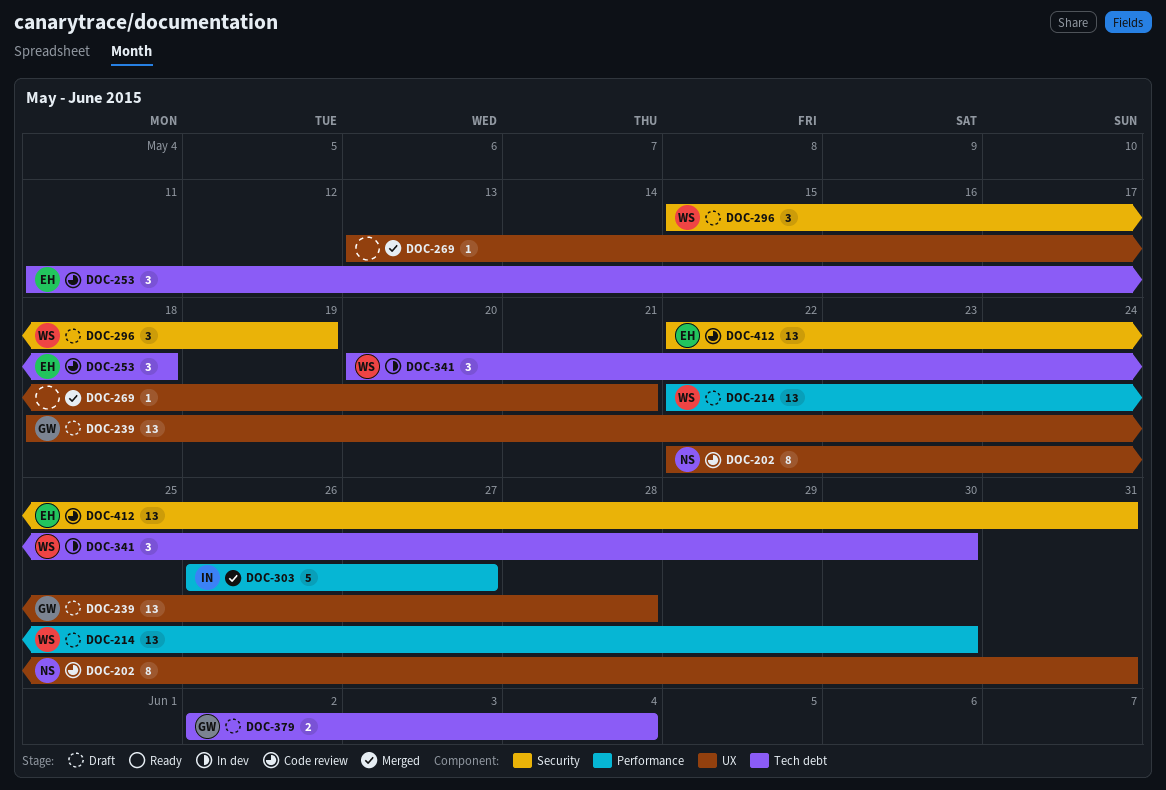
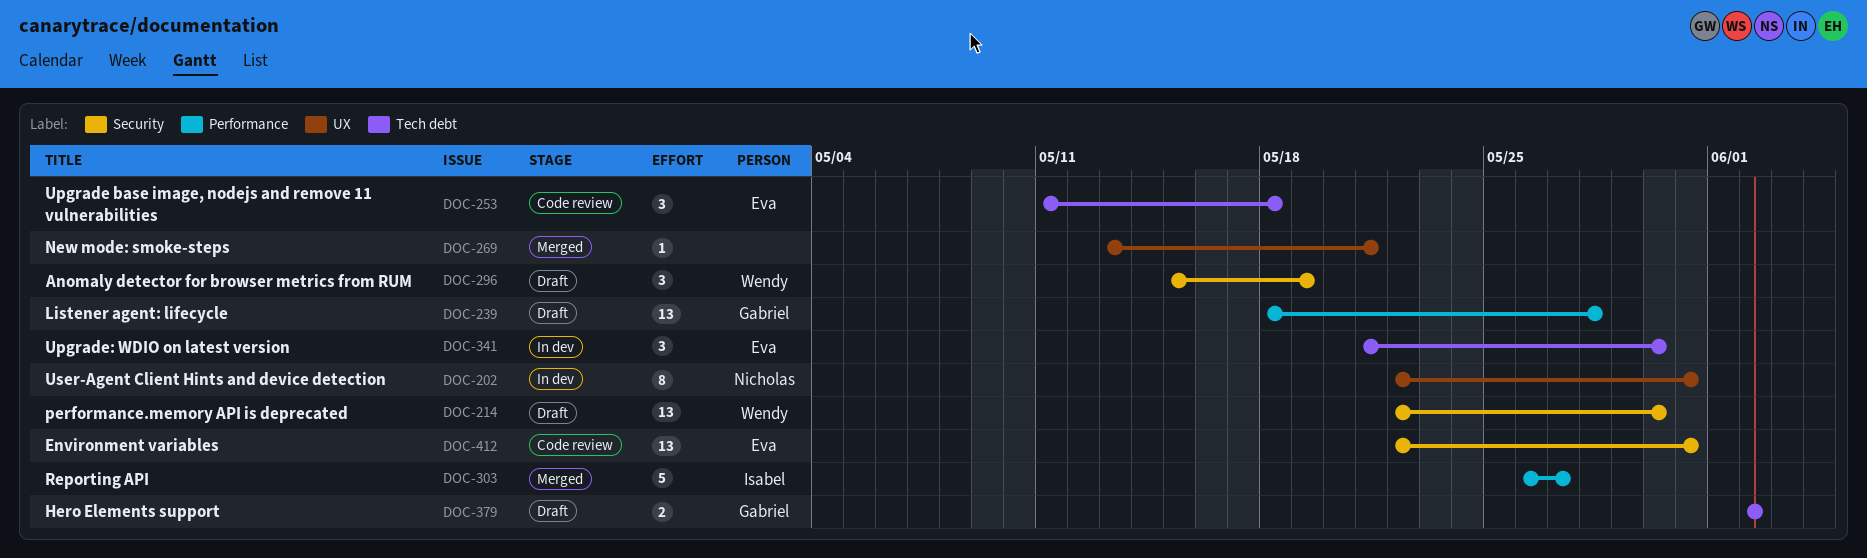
DOC-202, status: Code review -> In dev
DOC-214, label: Performance -> Security
DOC-239, label: UX -> Performance
DOC-341, owner: Wendy -> Eva
DOC-341, start: May 20 -> May 21
DOC-379, due: Jun 4 -> Jun 2

